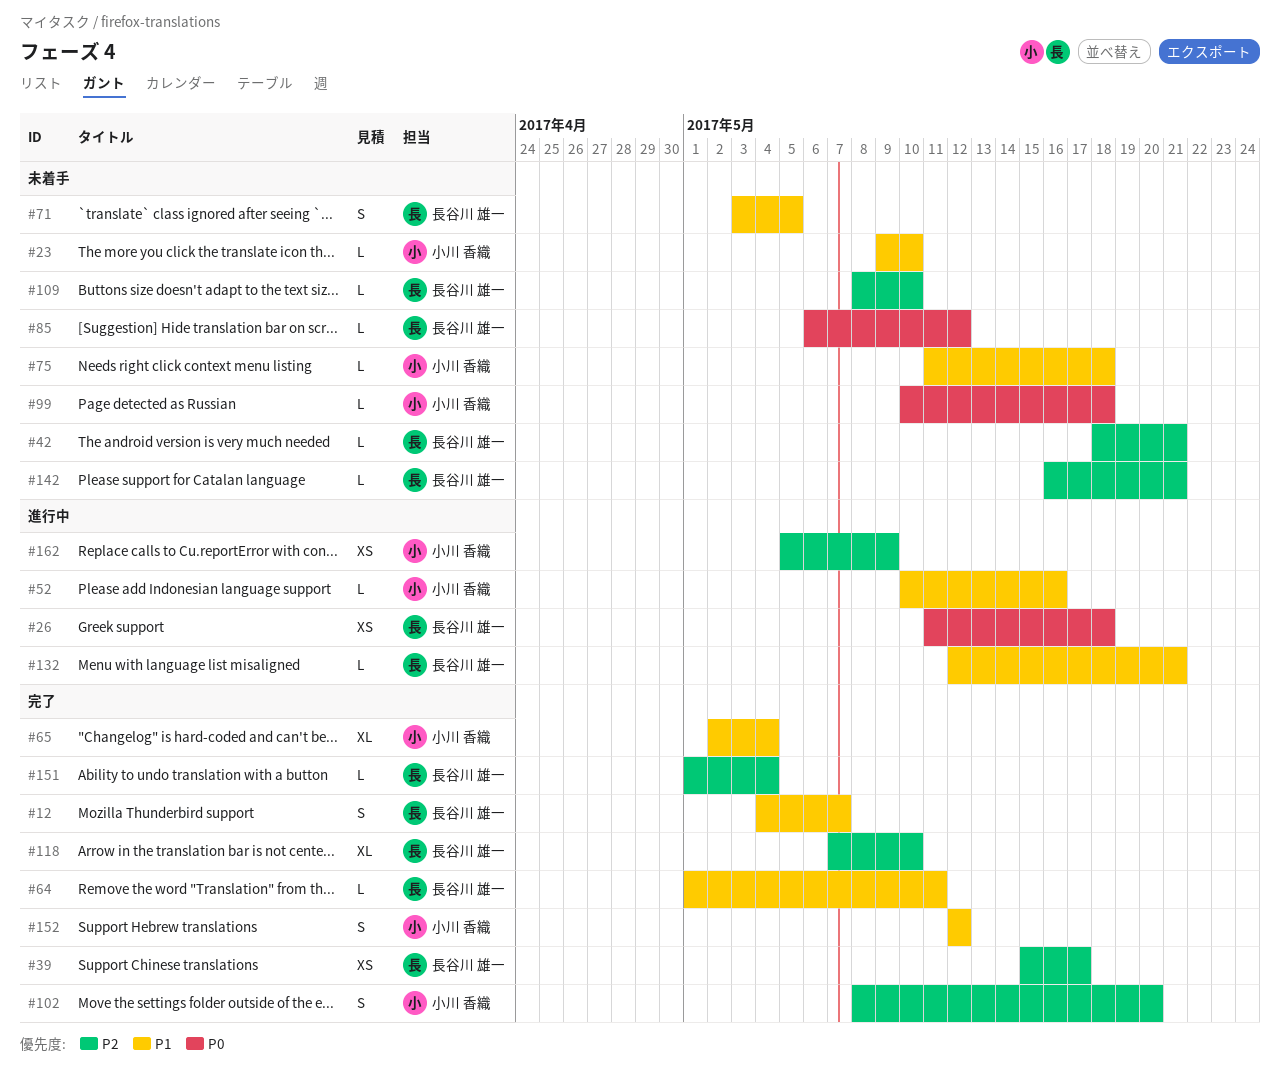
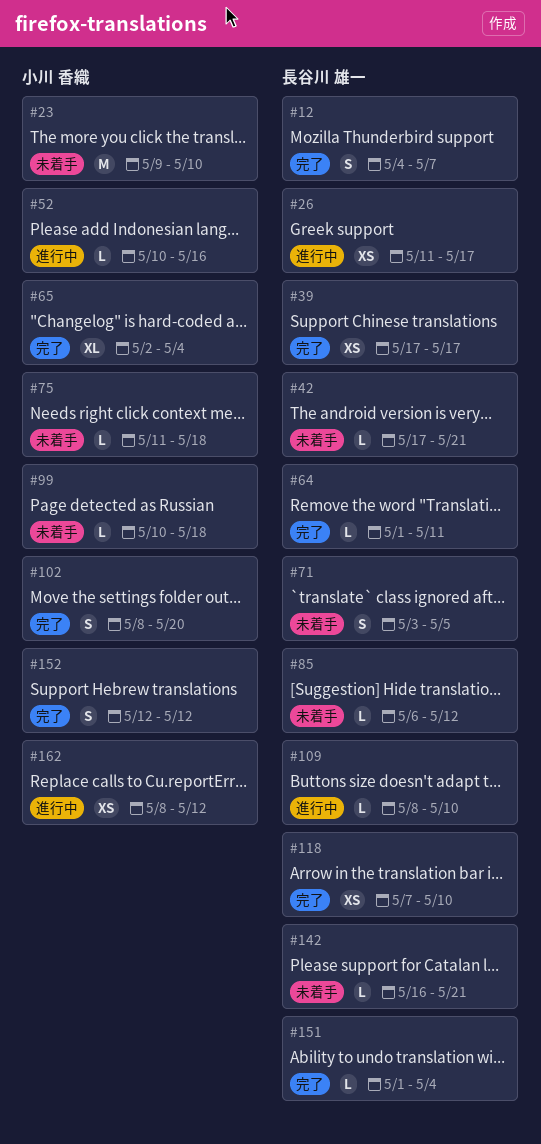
#23, estimate: L -> M
#26, due: May 18 -> May 17
#39, start: May 15 -> May 17
#42, start: May 18 -> May 17
#109, status: 未着手 -> 進行中
#118, estimate: XL -> XS
#132: present -> none
#162, start: May 5 -> May 8
#162, due: May 9 -> May 12

